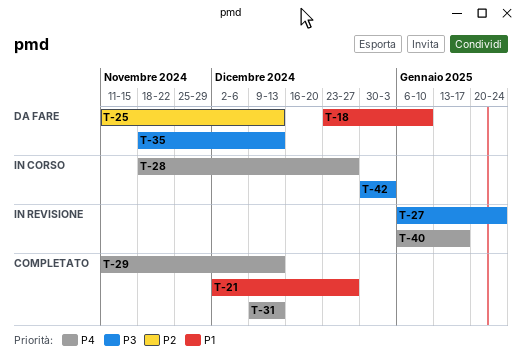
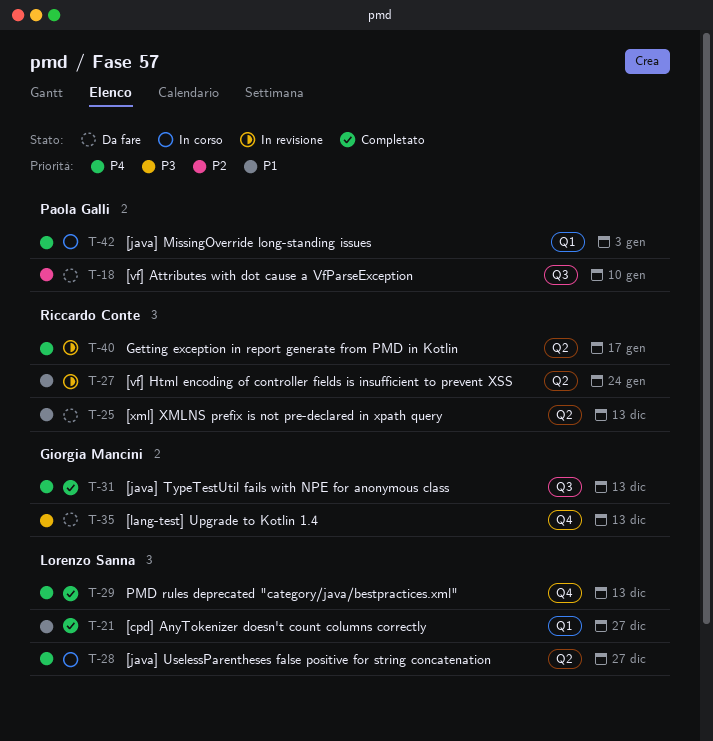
T-18, priority: P1 -> P2
T-25, priority: P2 -> P1
T-27, priority: P3 -> P1
T-42, priority: P3 -> P4

